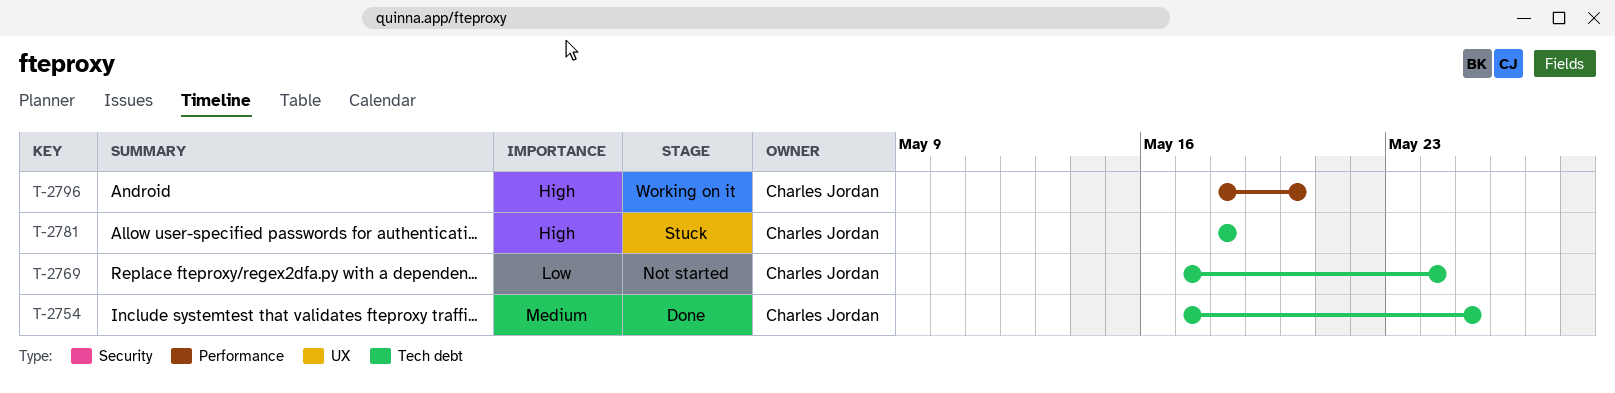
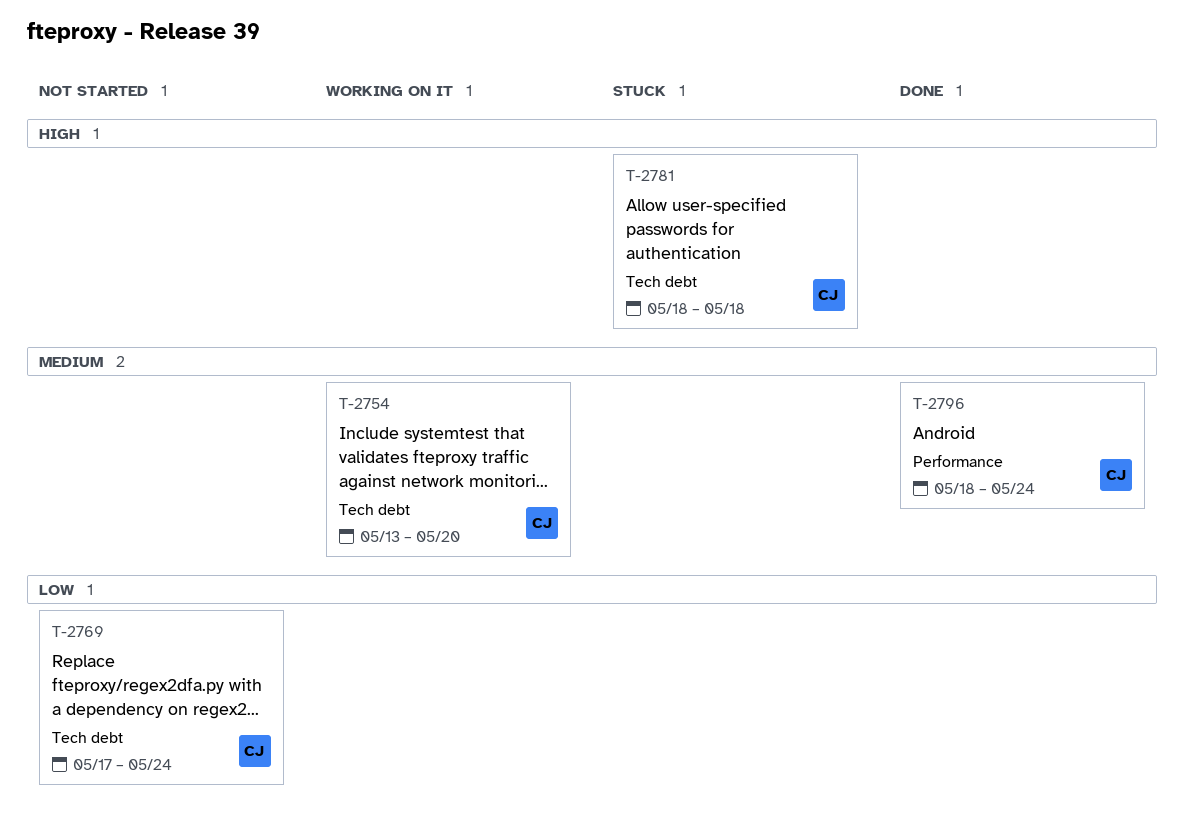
T-2754, status: Done -> Working on it
T-2754, start: May 17 -> May 13
T-2754, due: May 25 -> May 20
T-2796, status: Working on it -> Done
T-2796, priority: High -> Medium
T-2796, due: May 20 -> May 24

